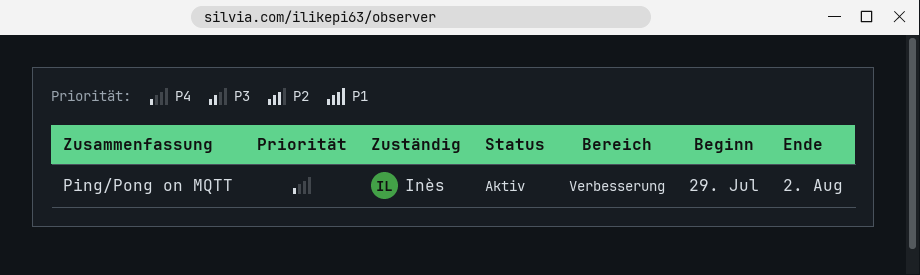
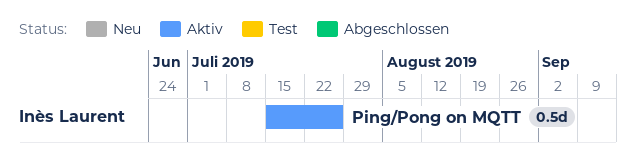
Ping/Pong on MQTT, start: Jul 29 -> Jul 15
Ping/Pong on MQTT, due: Aug 2 -> Jul 26

